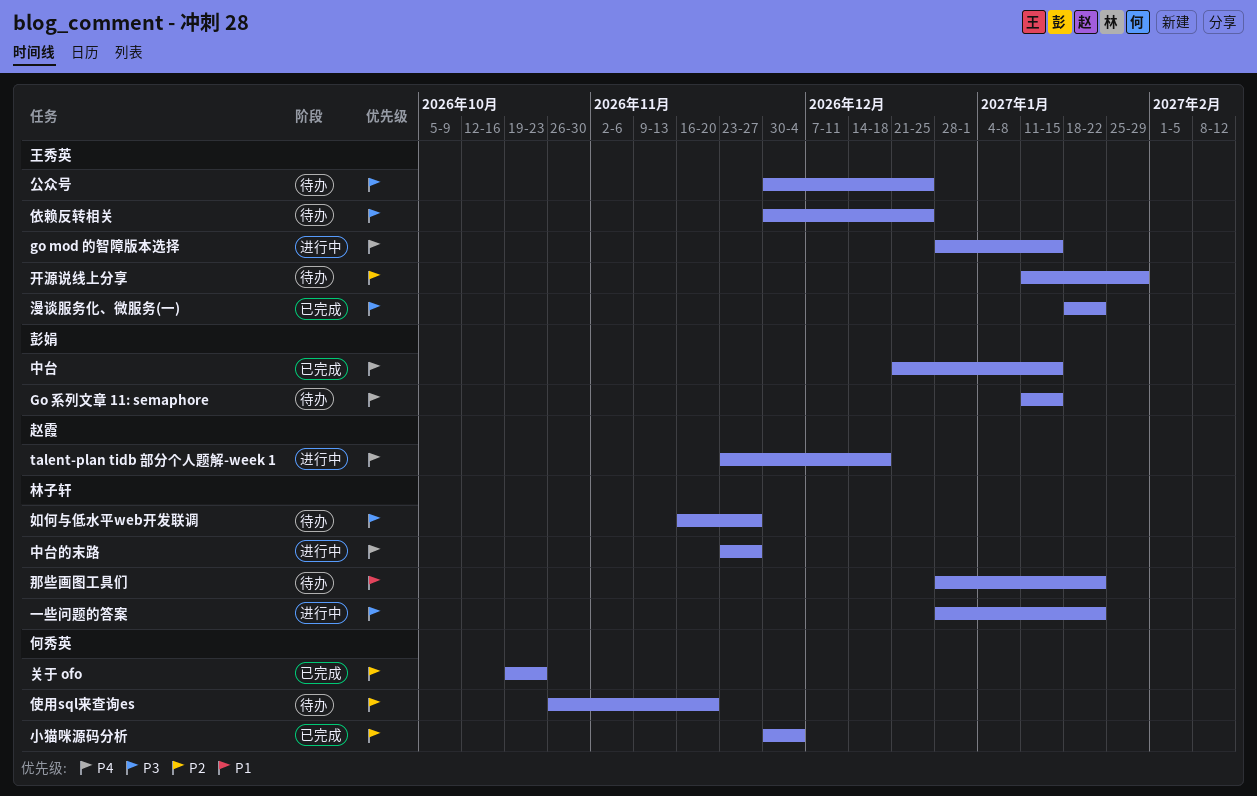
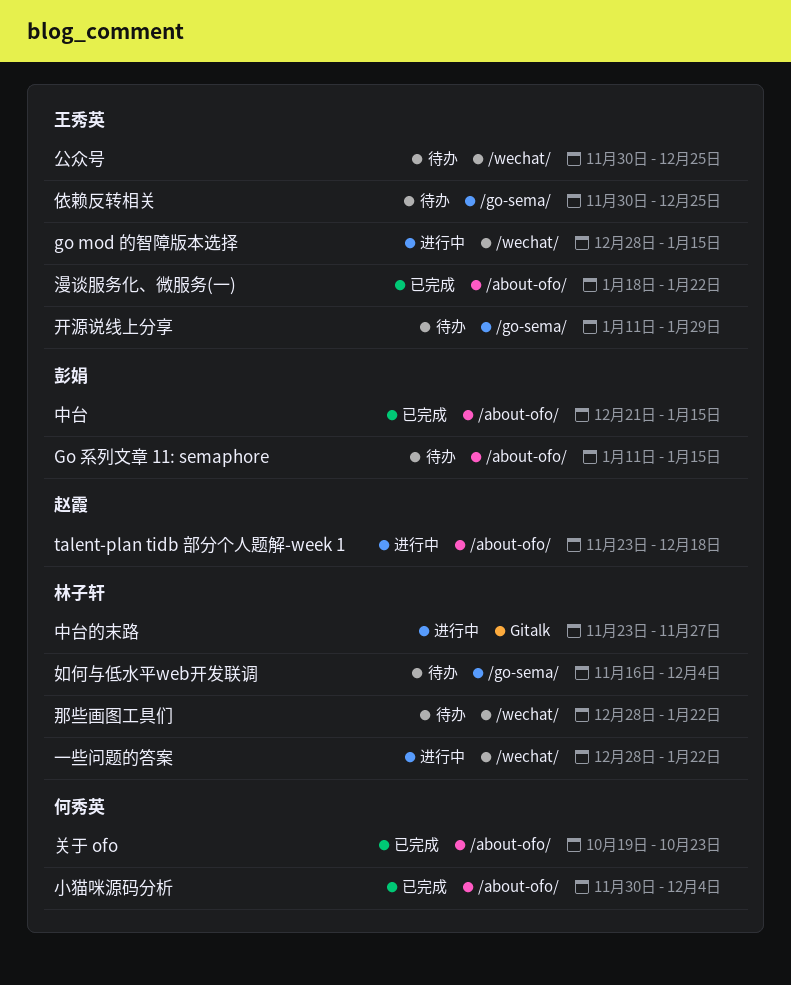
使用sql来查询es: present -> none
如何与低水平web开发联调, due: Nov 27 -> Dec 4

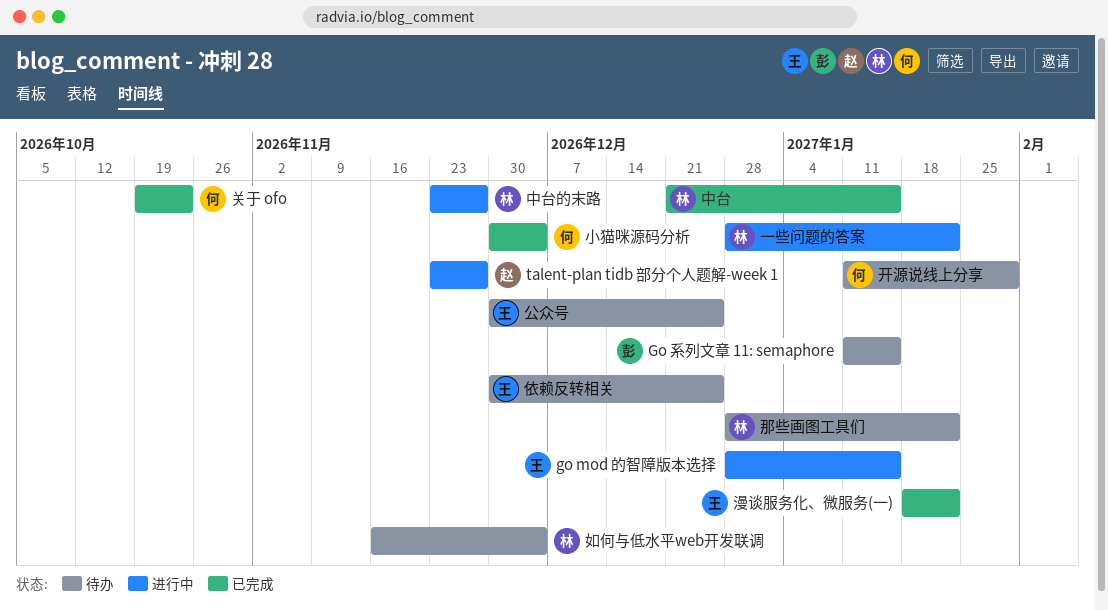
talent-plan tidb 部分个人题解-week 1, due: Dec 18 -> Nov 27
中台, owner: 彭娟 -> 林子轩
开源说线上分享, owner: 王秀英 -> 何秀英

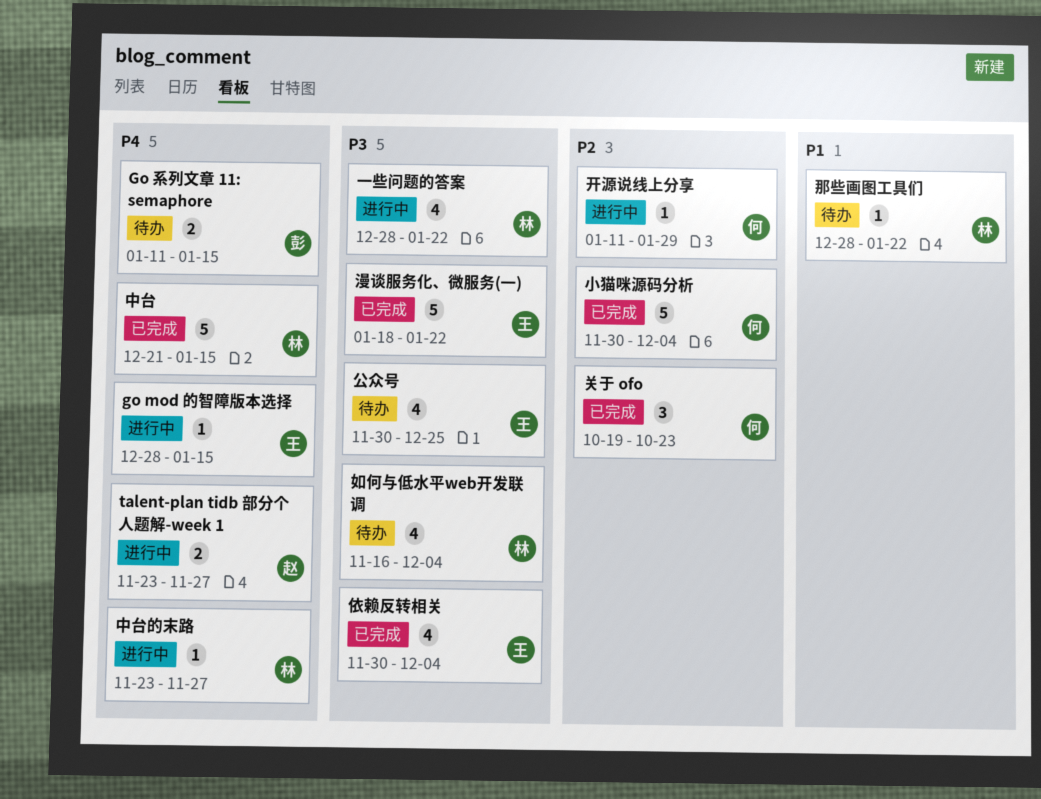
依赖反转相关, status: 待办 -> 已完成
依赖反转相关, due: Dec 25 -> Dec 4
开源说线上分享, status: 待办 -> 进行中

